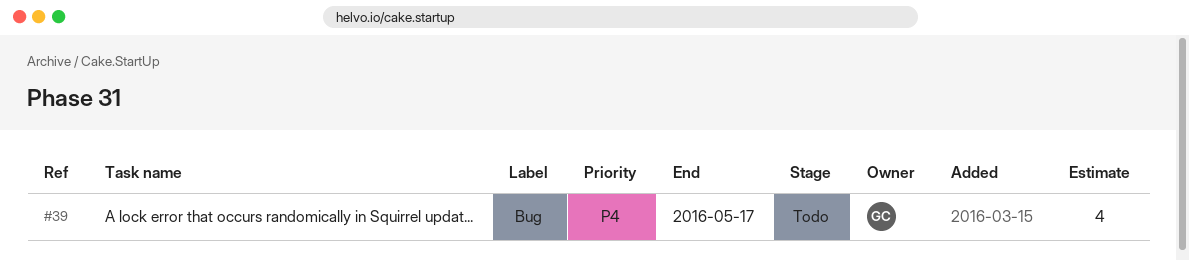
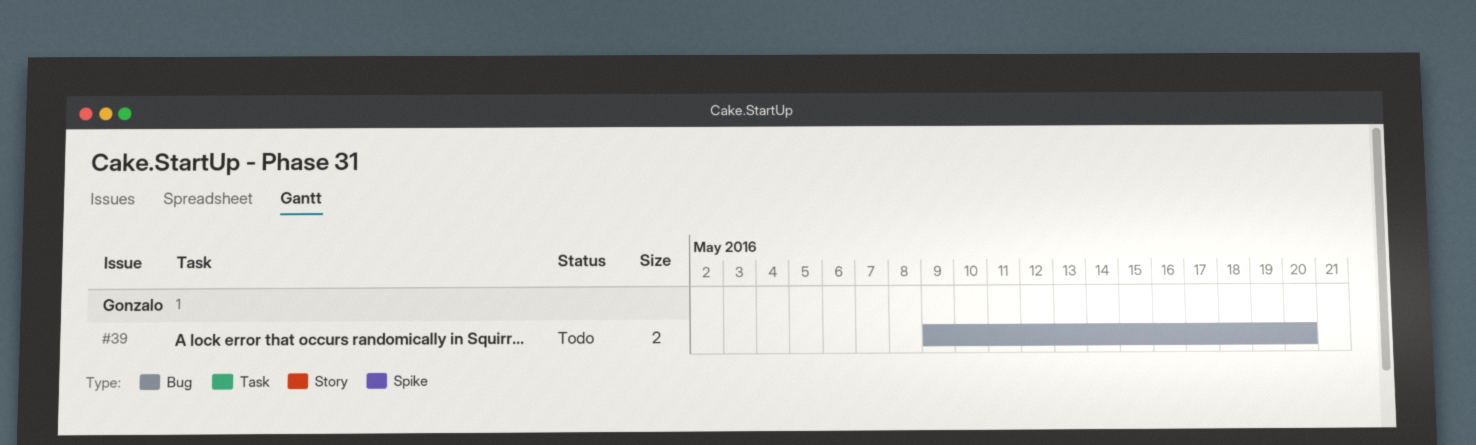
#39, estimate: 4 -> 2
#39, due: May 17 -> May 20

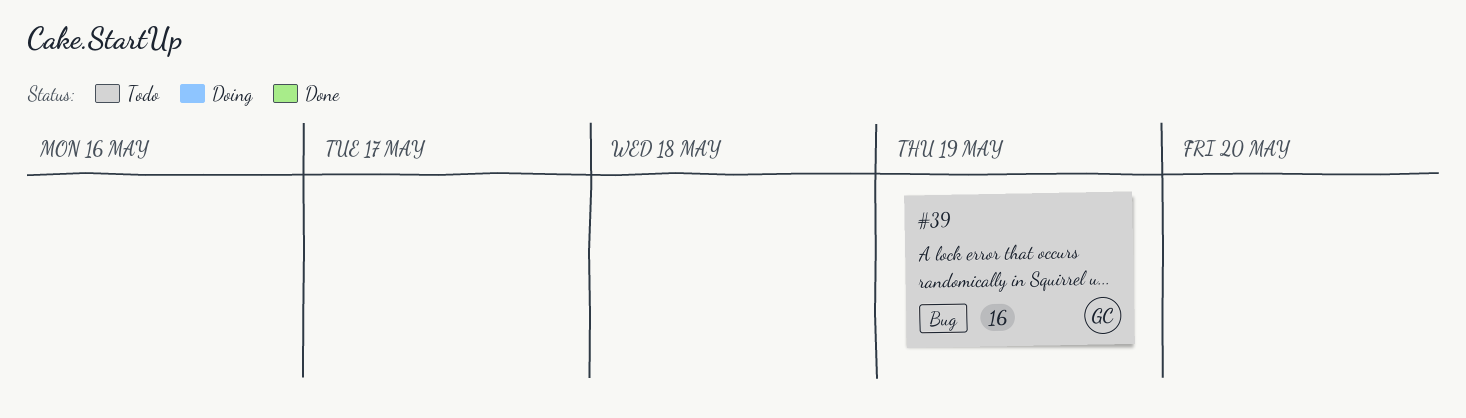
#39, estimate: 2 -> 16
#39, due: May 20 -> May 19

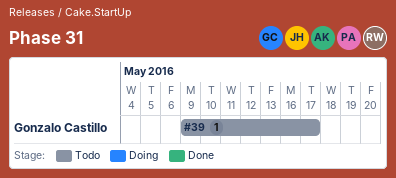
#39, estimate: 16 -> 1
#39, due: May 19 -> May 17

